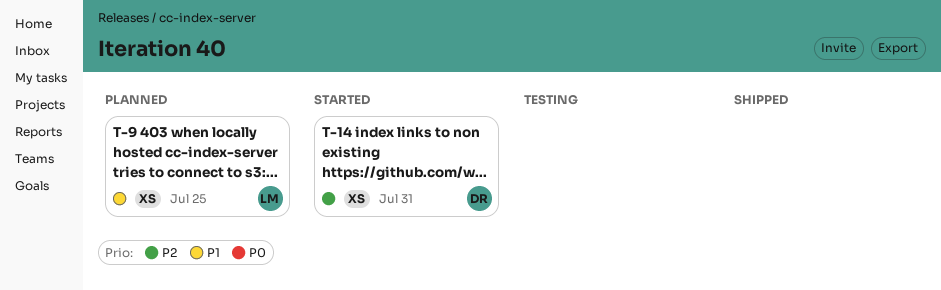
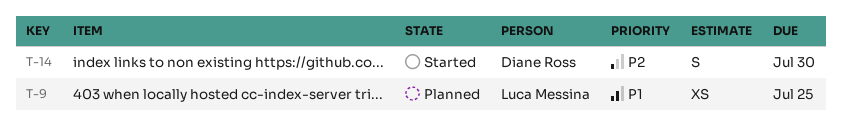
T-14, estimate: XS -> S
T-14, due: Jul 31 -> Jul 30

